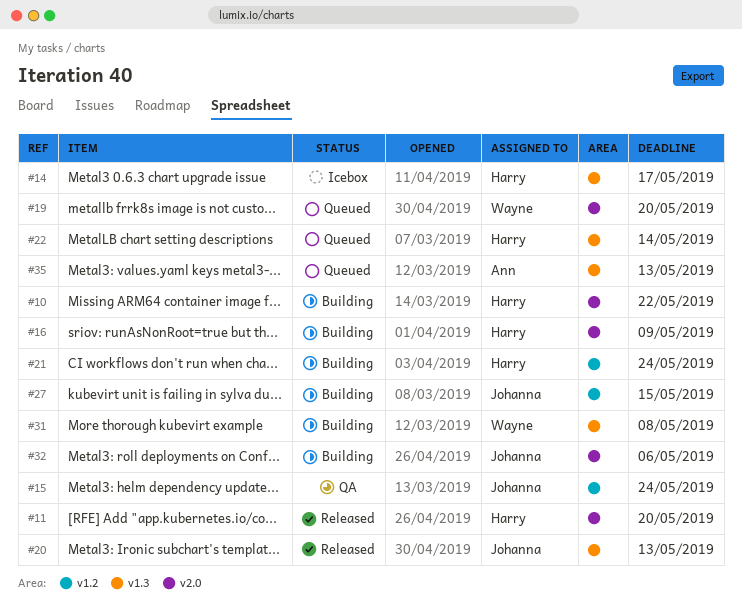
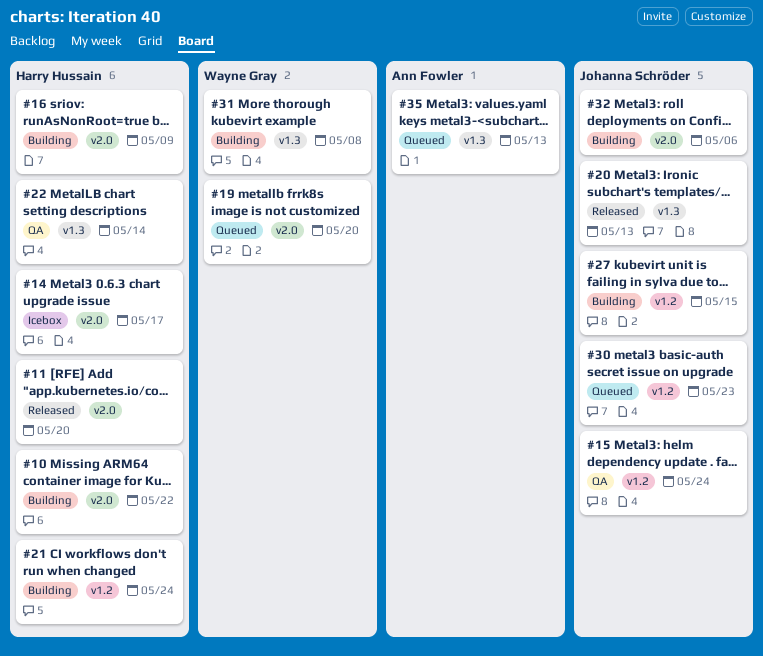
#14, label: v1.3 -> v2.0
#22, status: Queued -> QA
#30: none -> present

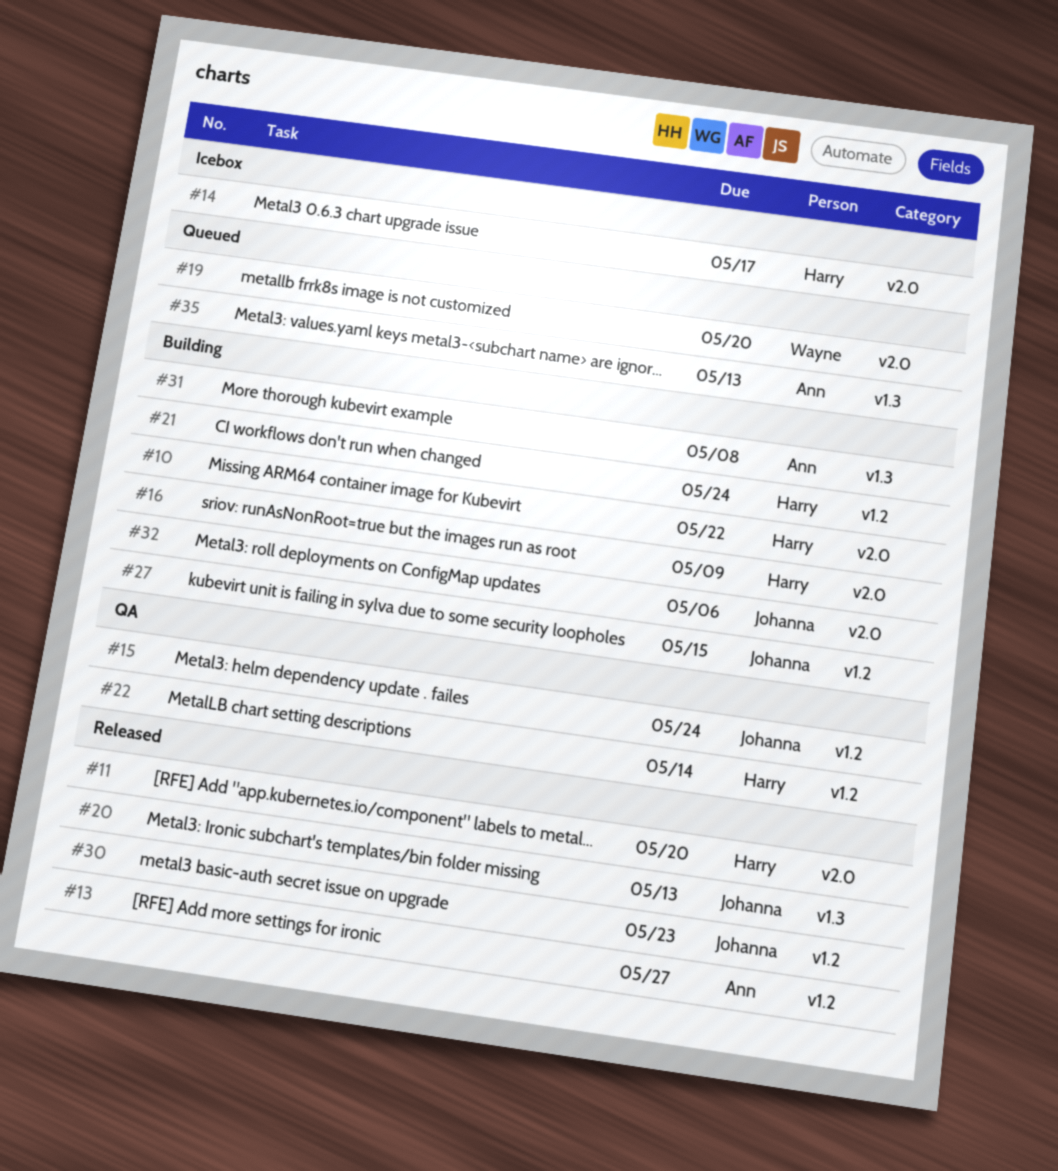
#13: none -> present
#22, label: v1.3 -> v1.2
#30, status: Queued -> Released
#31, owner: Wayne Gray -> Ann Fowler

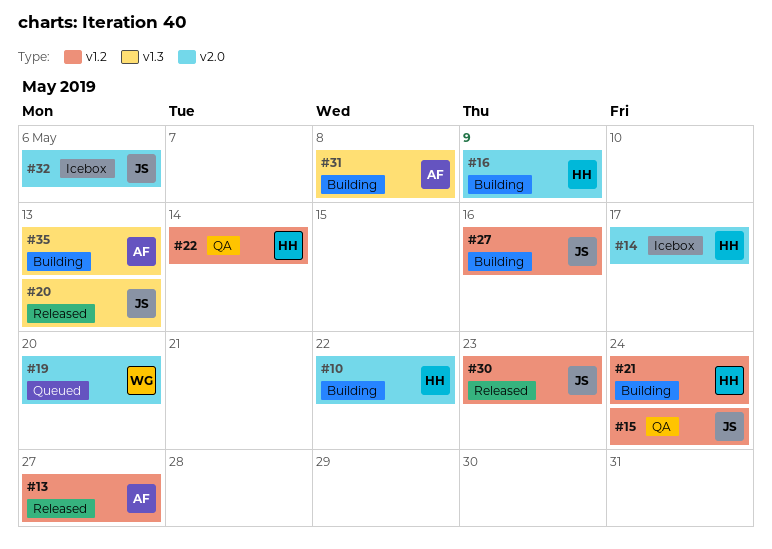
#11: present -> none
#27, due: May 15 -> May 16
#32, status: Building -> Icebox
#35, status: Queued -> Building

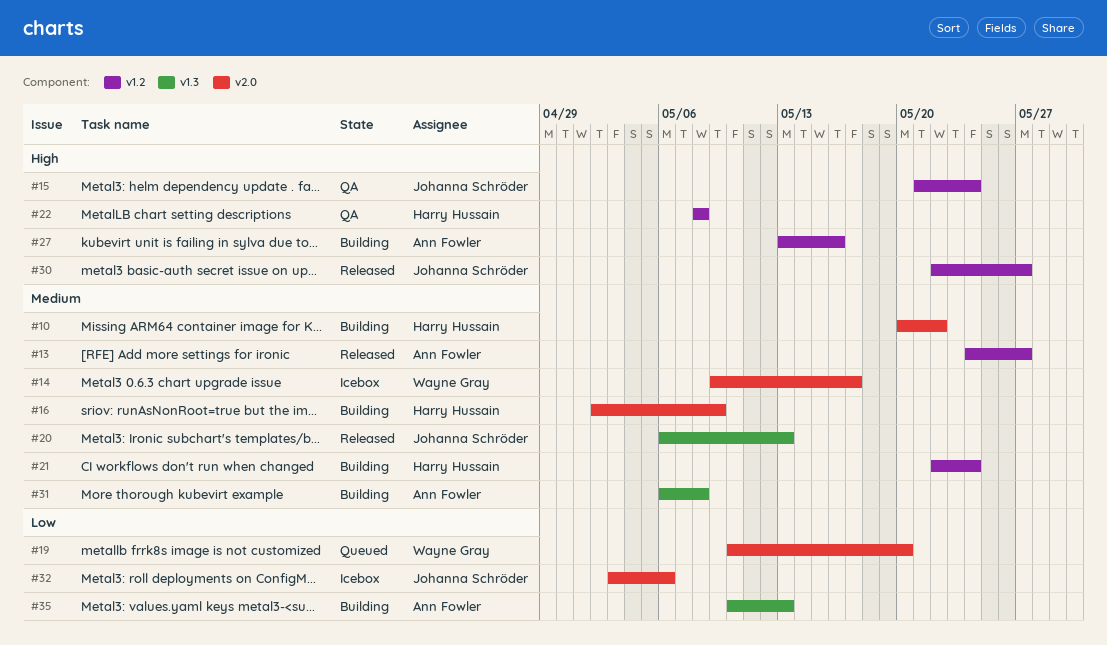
#14, owner: Harry Hussain -> Wayne Gray
#22, due: May 14 -> May 8
#27, owner: Johanna Schröder -> Ann Fowler
#30, due: May 23 -> May 27

